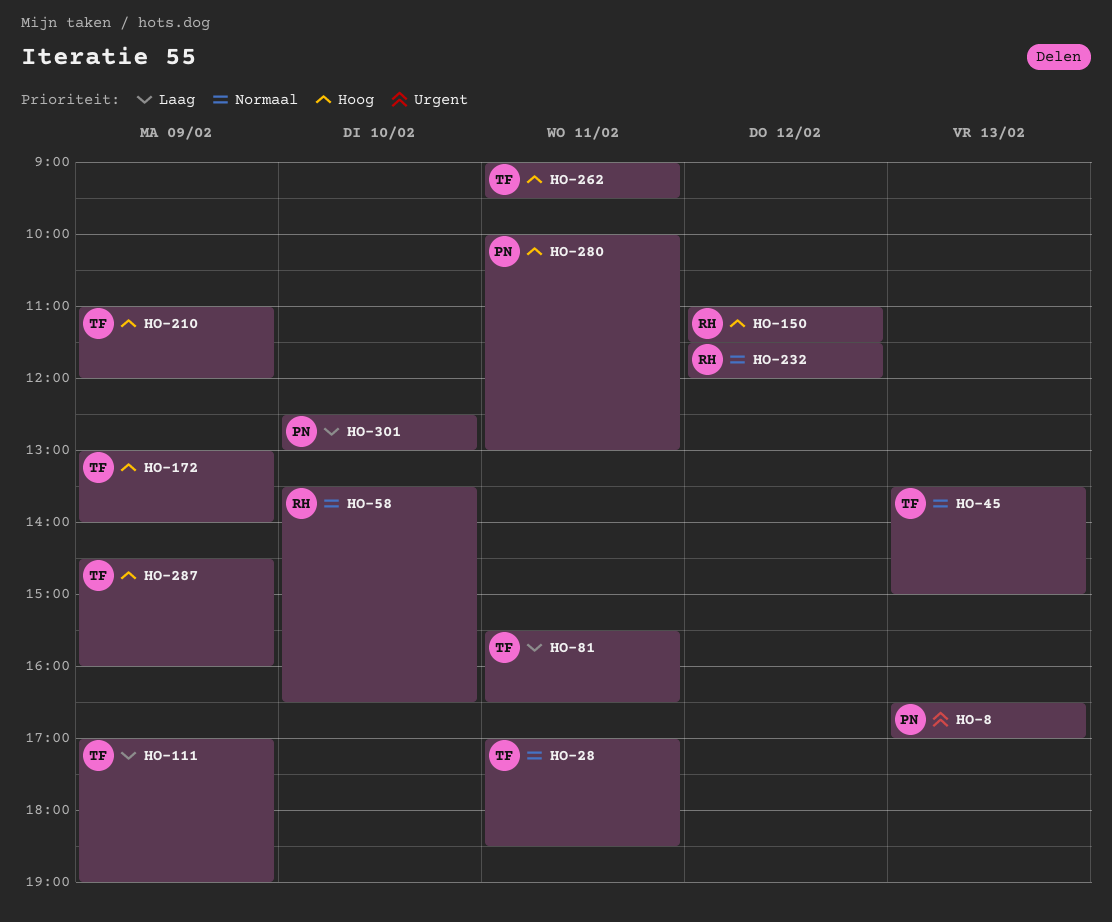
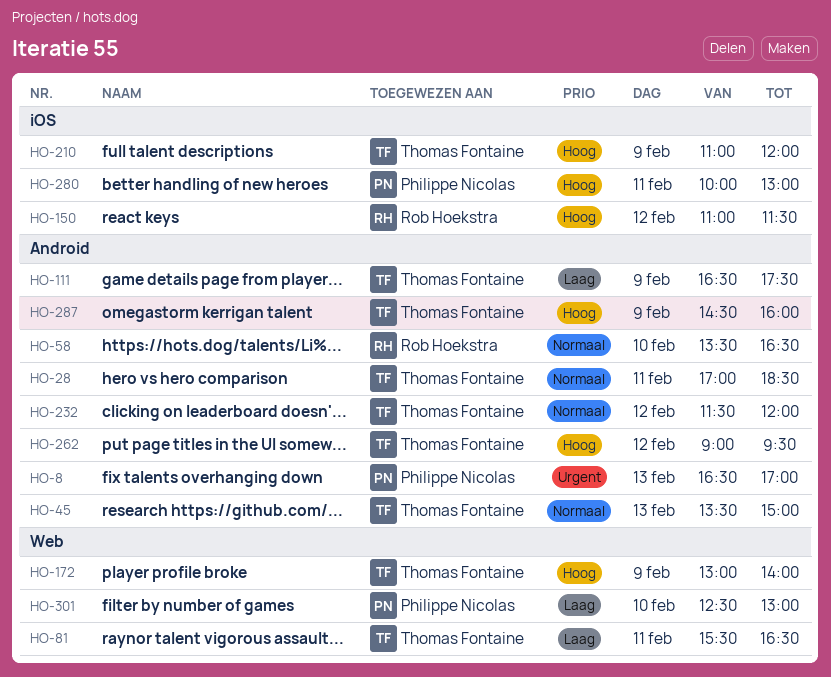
HO-111, begins: 17:00 -> 16:30
HO-111, ends: 19:00 -> 17:30
HO-232, owner: Rob Hoekstra -> Thomas Fontaine
HO-262, day: Feb 11 -> Feb 12

